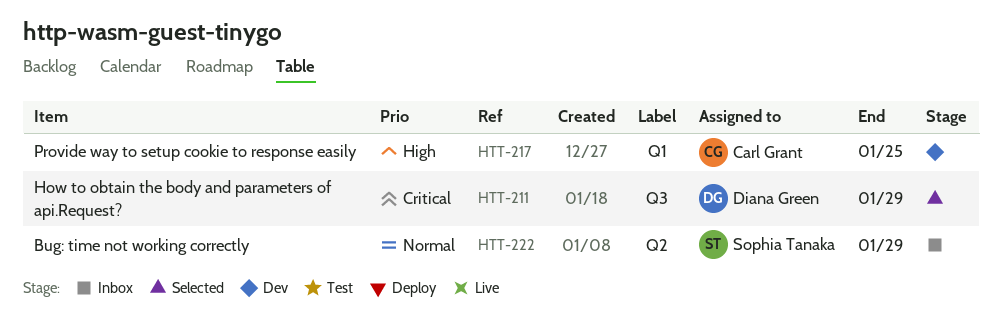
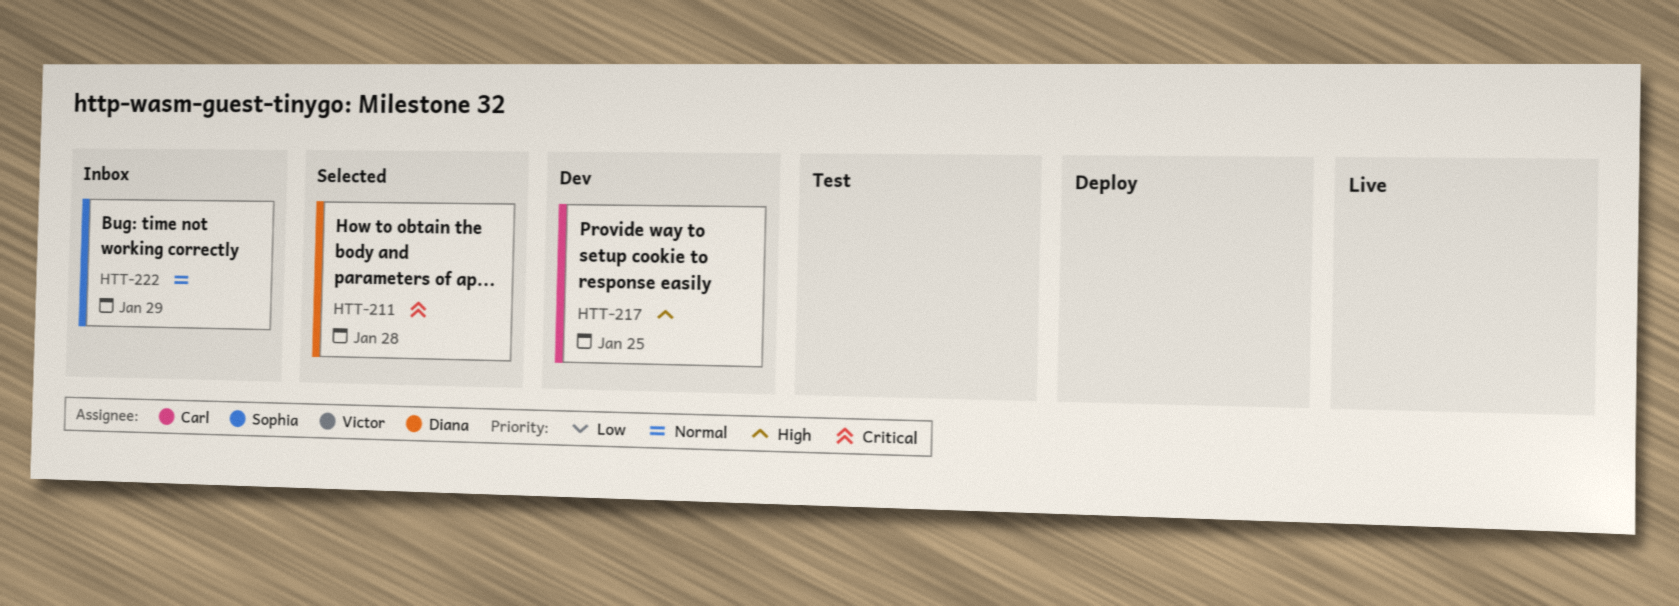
HTT-211, due: Jan 29 -> Jan 28

